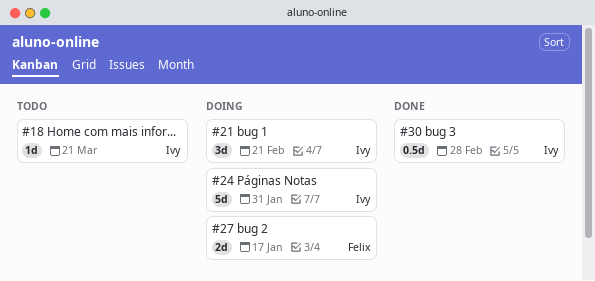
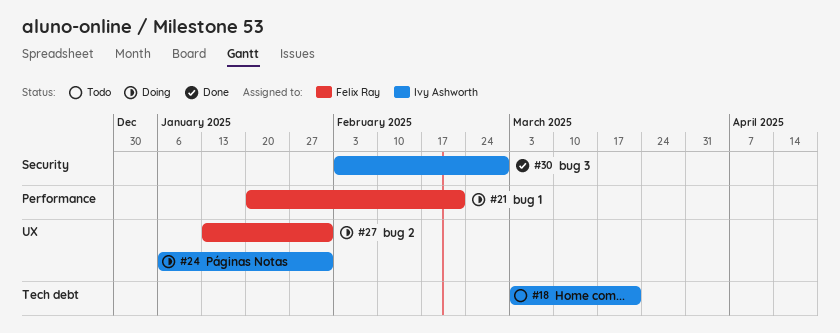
#21, owner: Ivy Ashworth -> Felix Ray
#27, due: Jan 17 -> Jan 31

